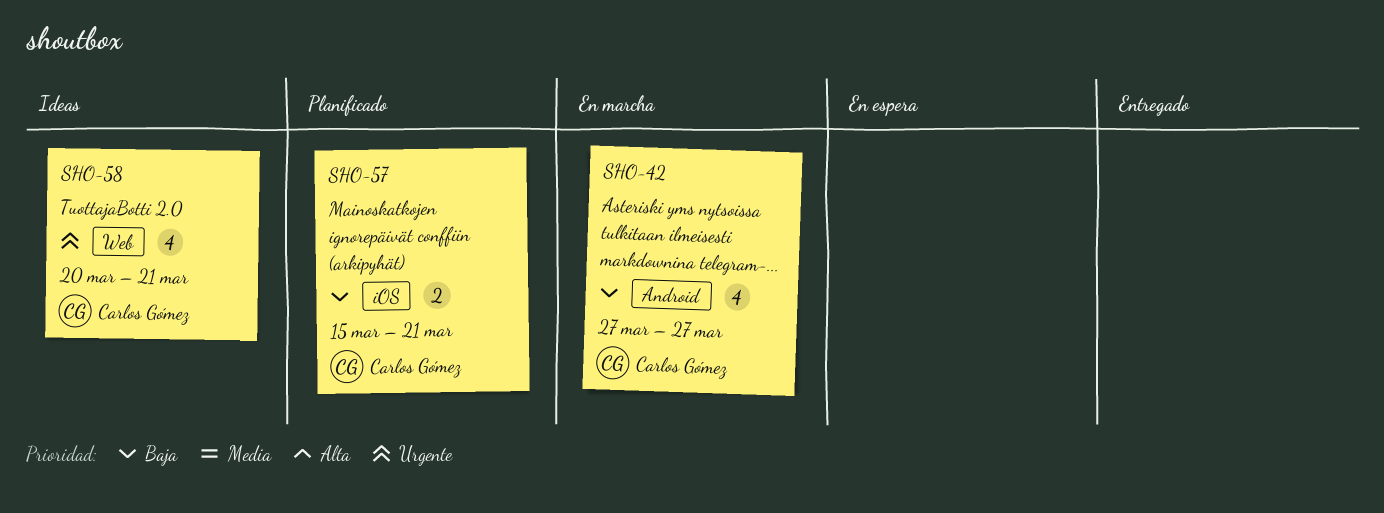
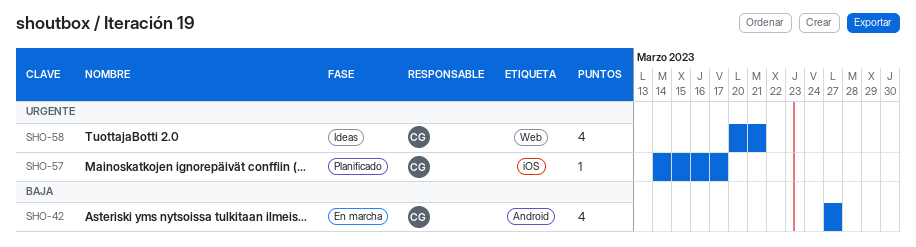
SHO-57, priority: Baja -> Urgente
SHO-57, estimate: 2 -> 1
SHO-57, start: Mar 15 -> Mar 14
SHO-57, due: Mar 21 -> Mar 17

